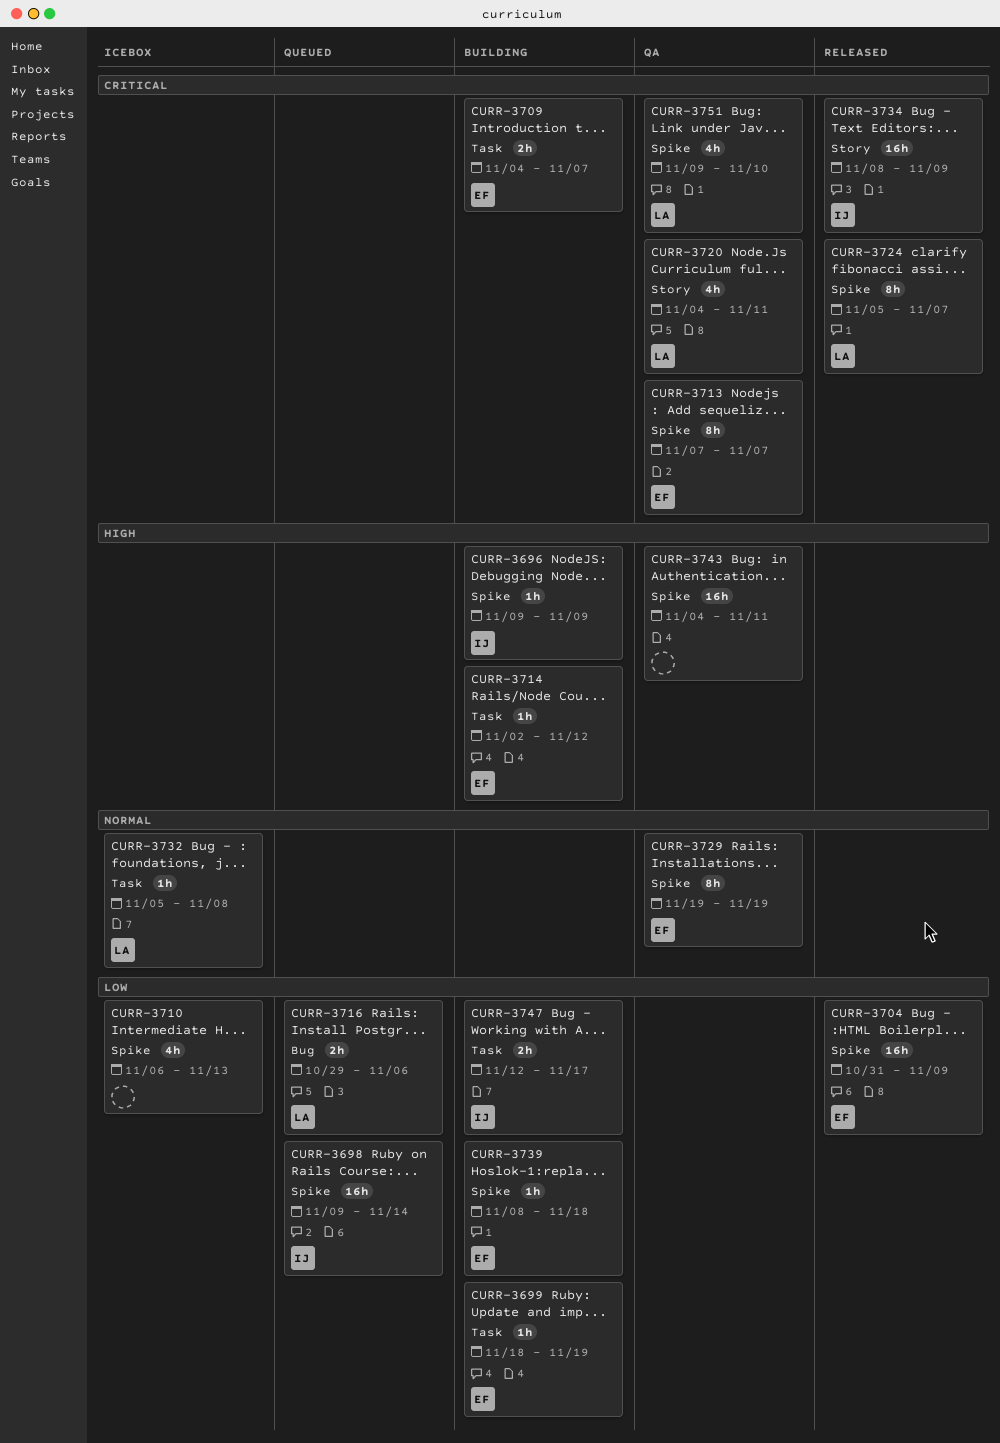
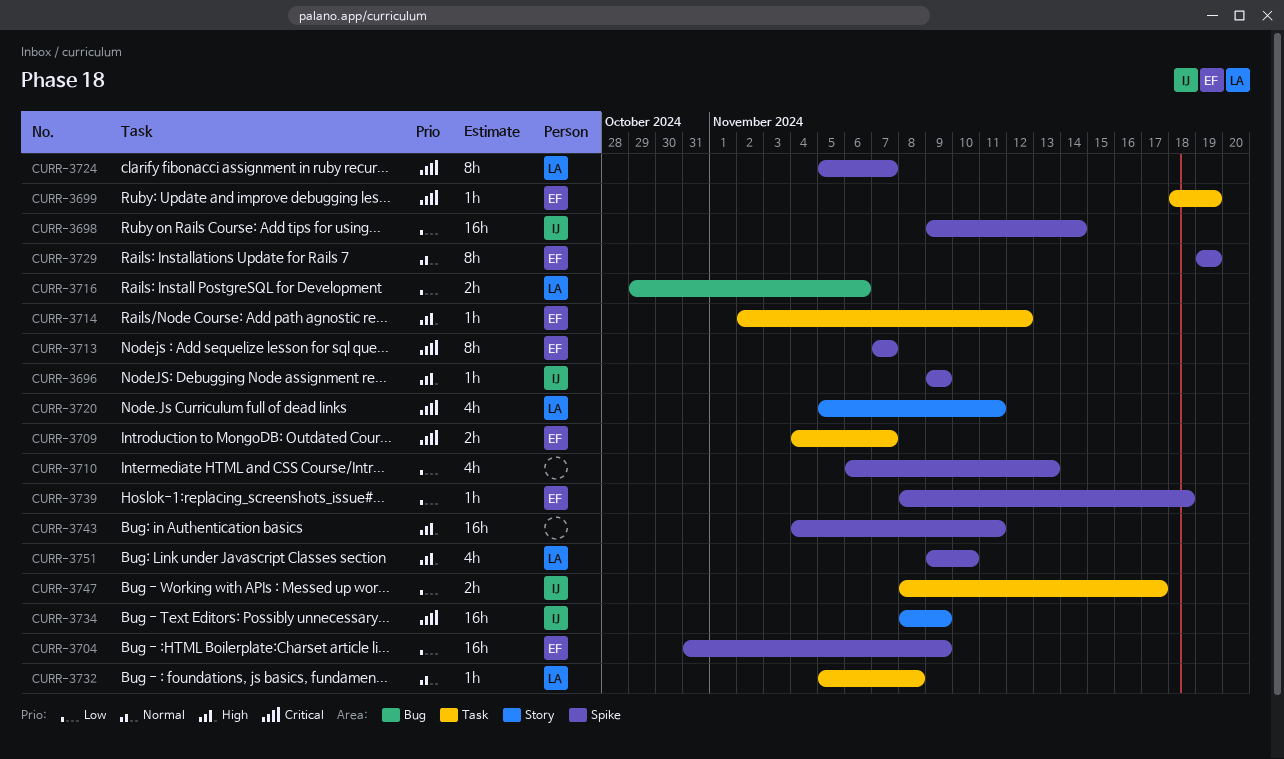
CURR-3699, priority: Low -> Critical
CURR-3720, start: Nov 4 -> Nov 5
CURR-3747, start: Nov 12 -> Nov 8
CURR-3751, priority: Critical -> High

